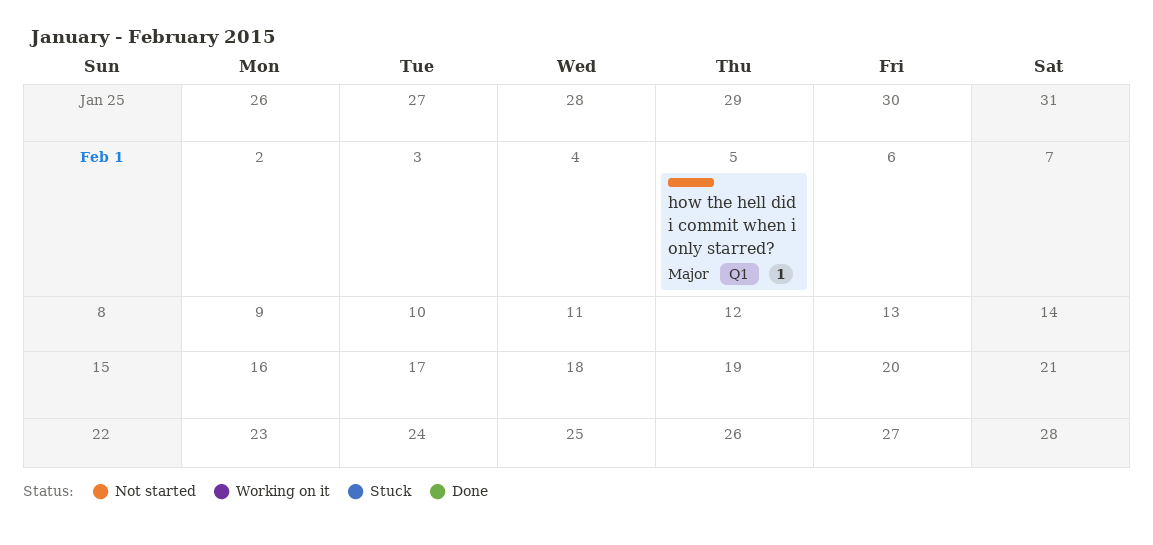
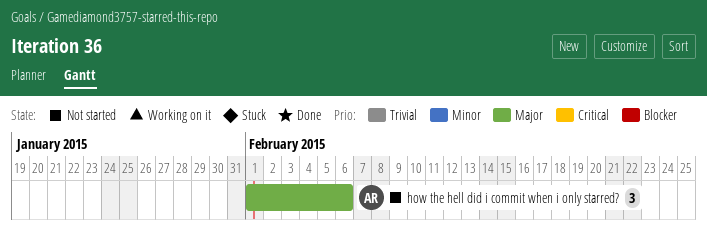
how the hell did i commit when i only starred?, estimate: 1 -> 3
how the hell did i commit when i only starred?, due: Feb 5 -> Feb 6

